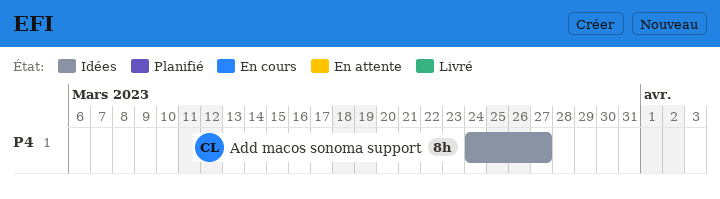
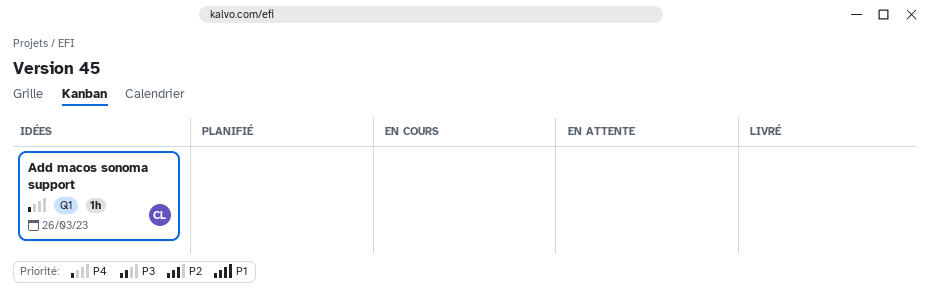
Add macos sonoma support, estimate: 8h -> 1h
Add macos sonoma support, due: Mar 27 -> Mar 26

